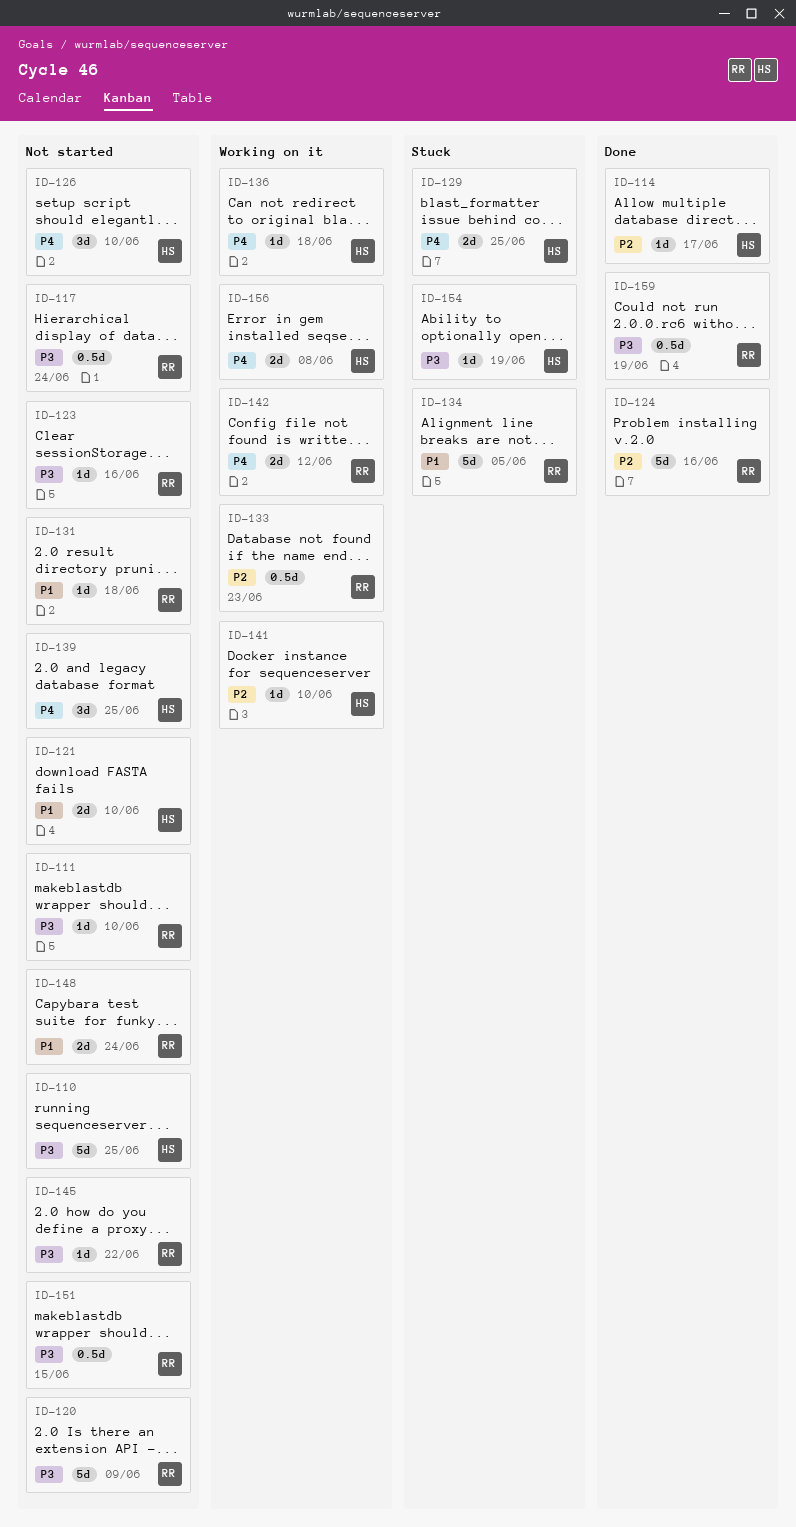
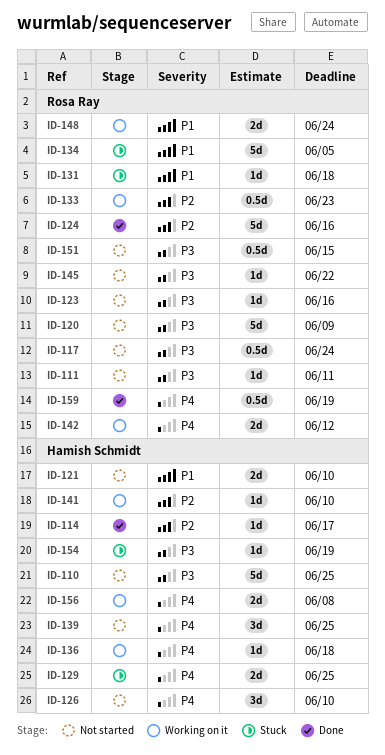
ID-111, due: Jun 10 -> Jun 11
ID-131, status: Not started -> Stuck
ID-148, status: Not started -> Working on it
ID-159, priority: P3 -> P4

